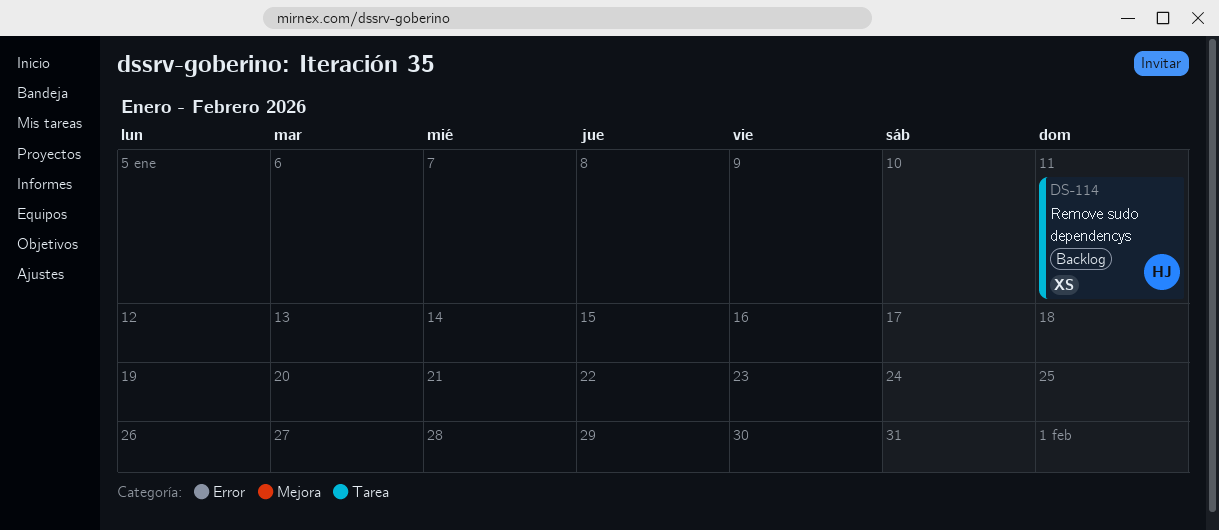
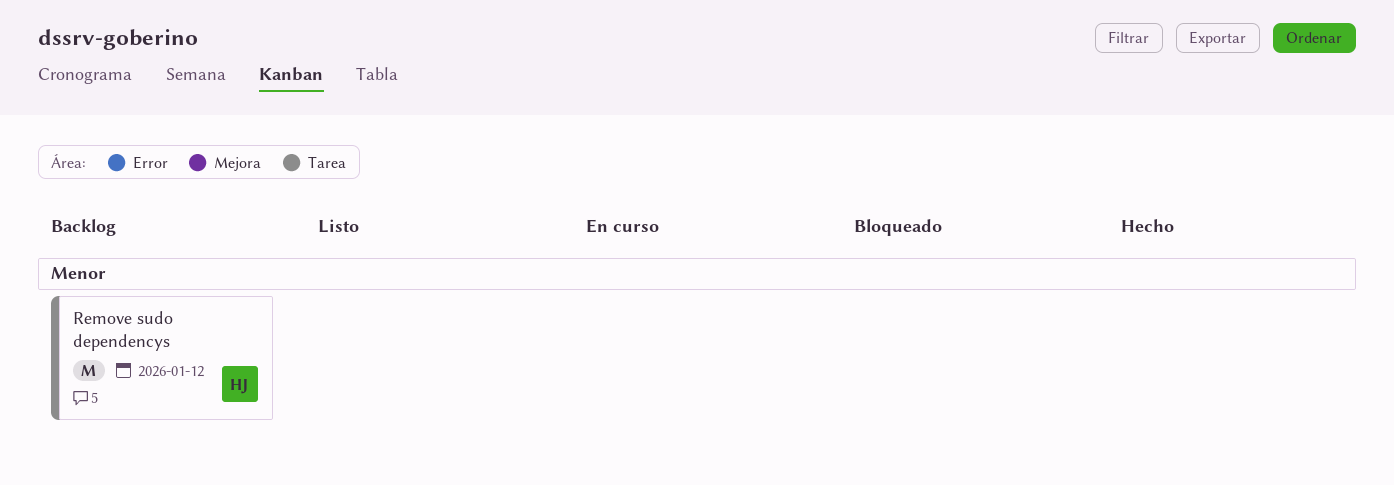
Remove sudo dependencys, estimate: XS -> M
Remove sudo dependencys, due: Jan 11 -> Jan 12

